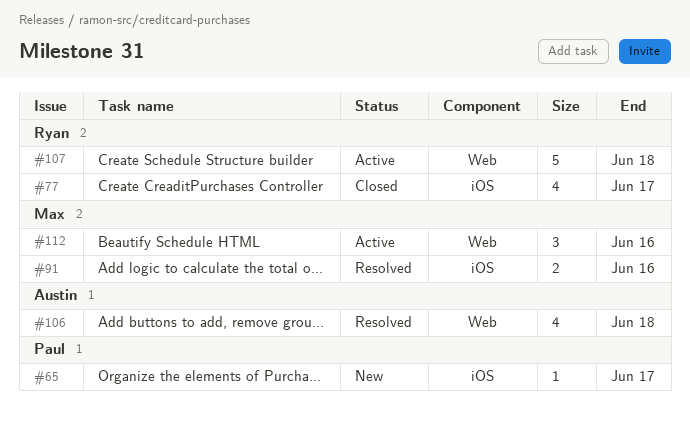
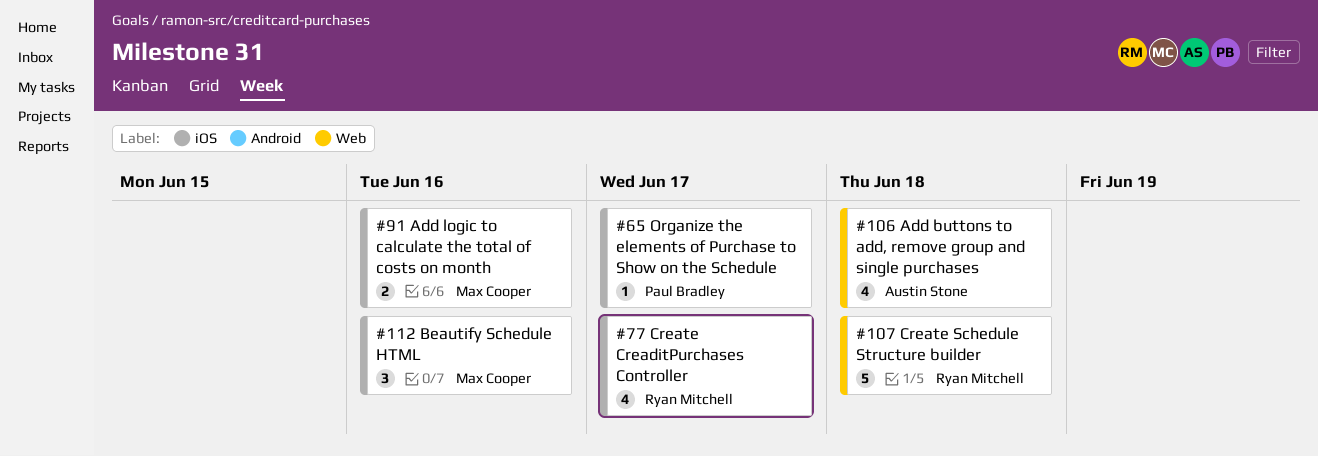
#112, label: Web -> iOS

